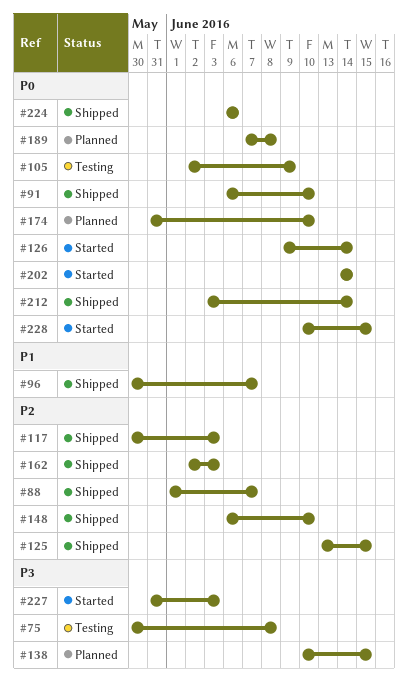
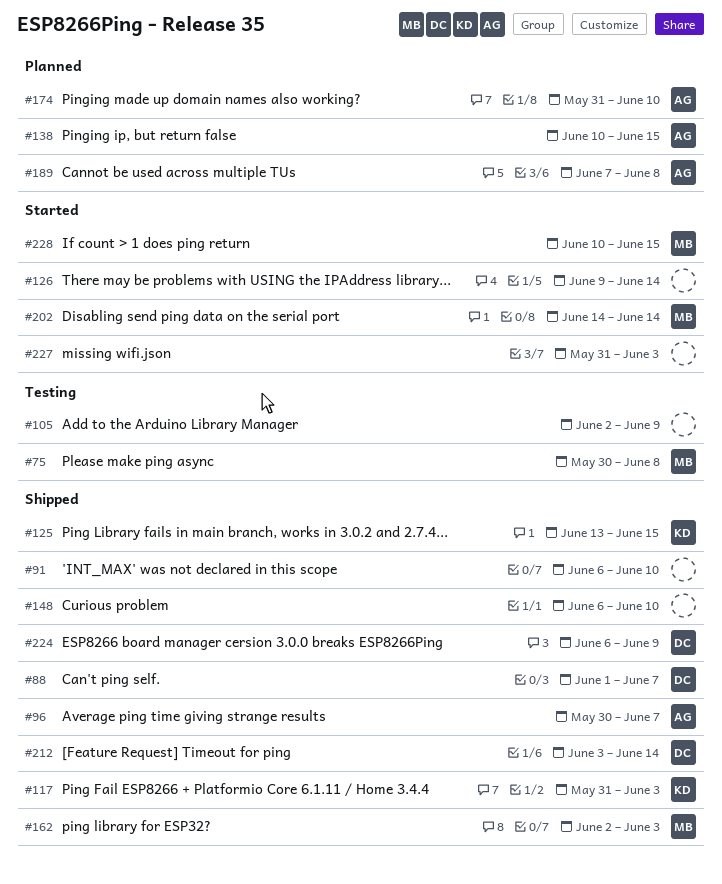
#117, start: May 30 -> May 31
#224, due: Jun 6 -> Jun 9

